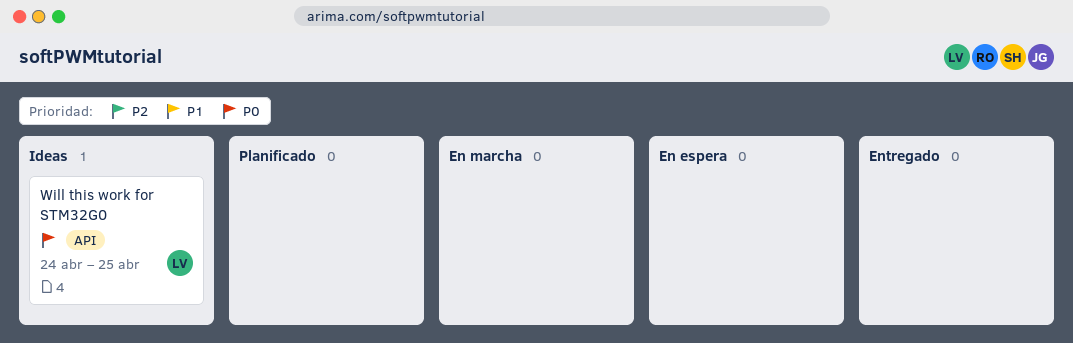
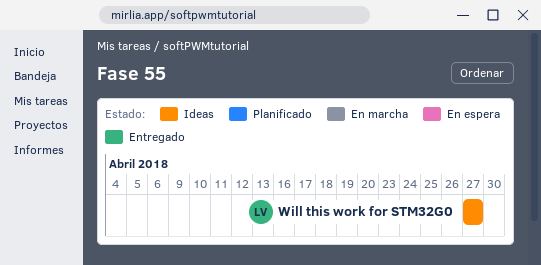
Will this work for STM32G0, start: Apr 24 -> Apr 27
Will this work for STM32G0, due: Apr 25 -> Apr 27

